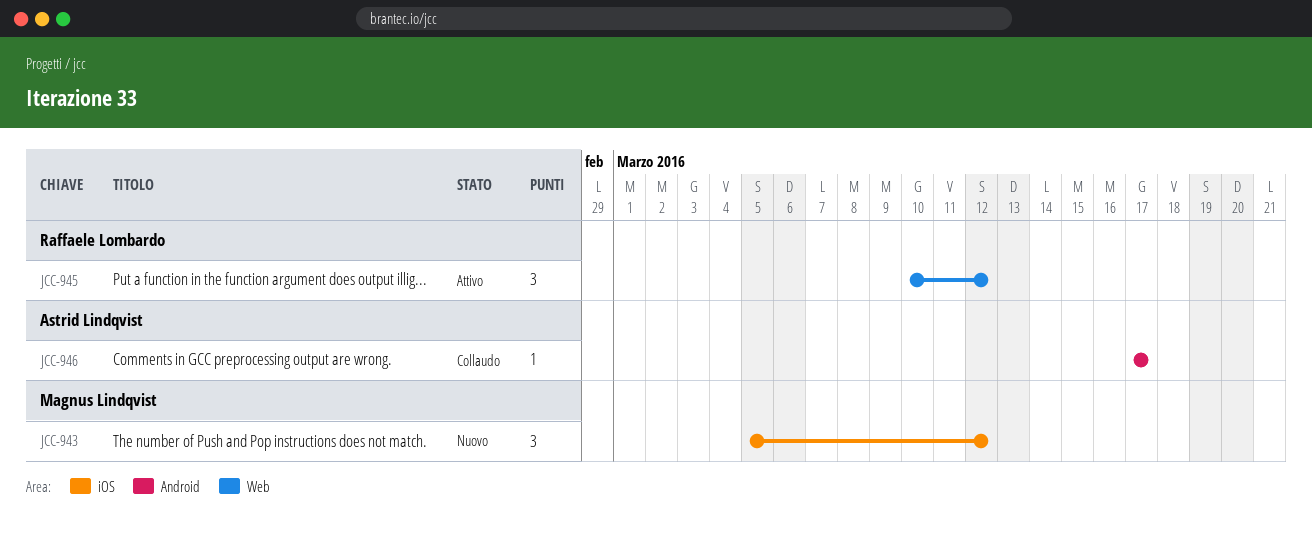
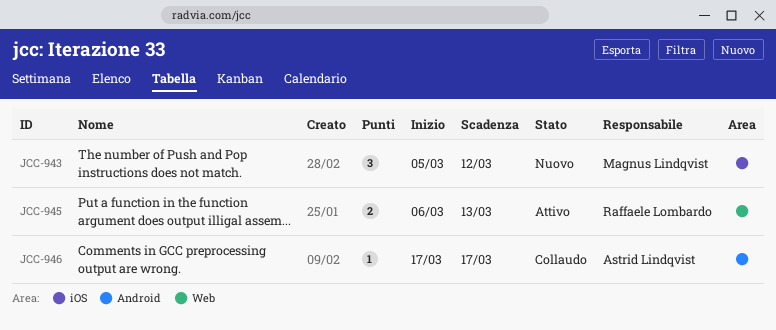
JCC-945, estimate: 3 -> 2
JCC-945, start: Mar 10 -> Mar 6
JCC-945, due: Mar 12 -> Mar 13

